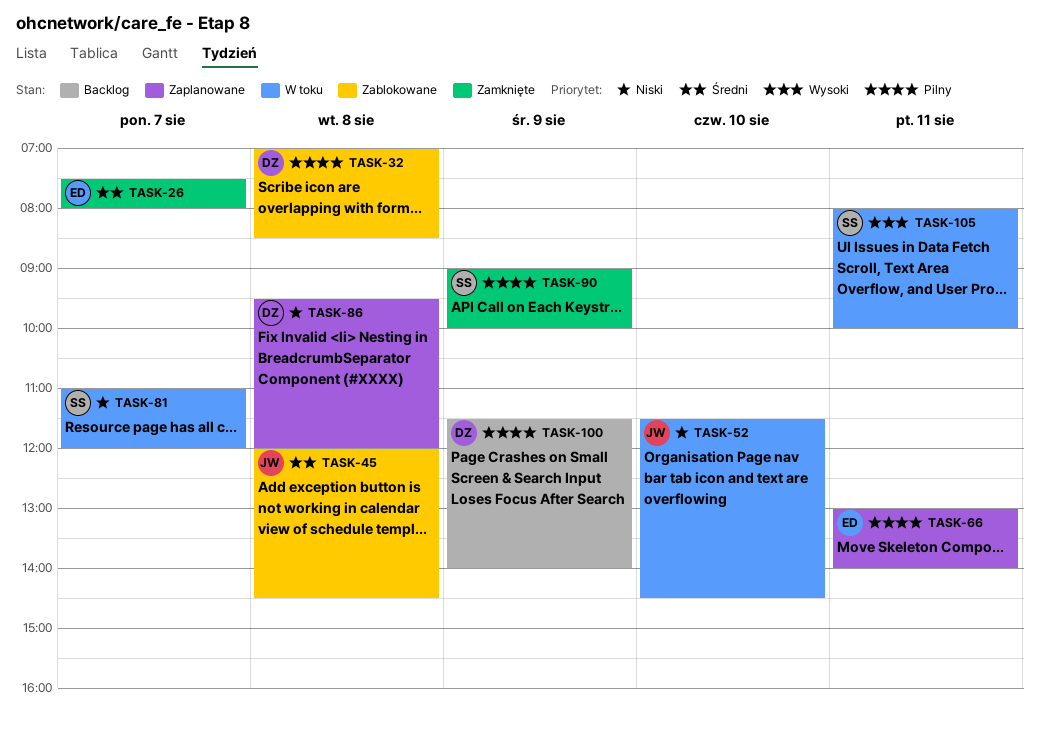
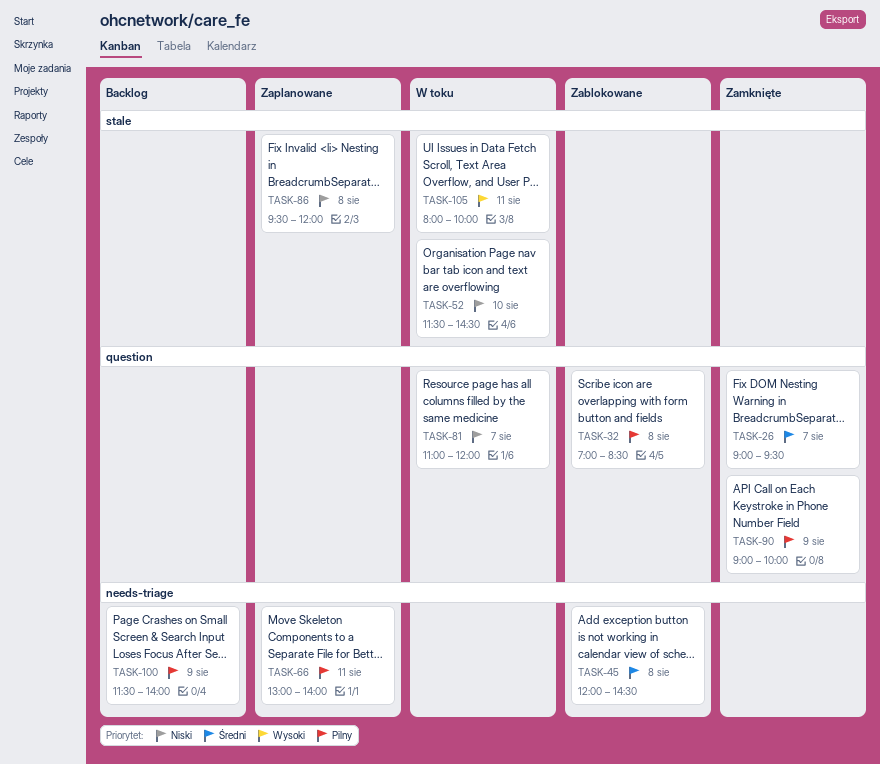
TASK-26, begins: 07:30 -> 09:00
TASK-26, ends: 08:00 -> 09:30

